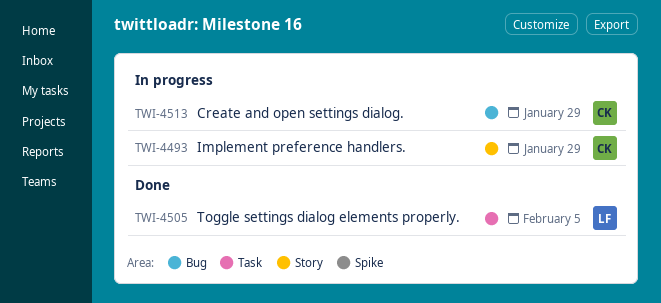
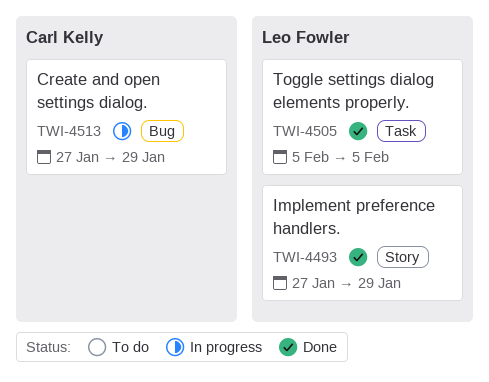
TWI-4493, status: In progress -> Done
TWI-4493, owner: Carl Kelly -> Leo Fowler

